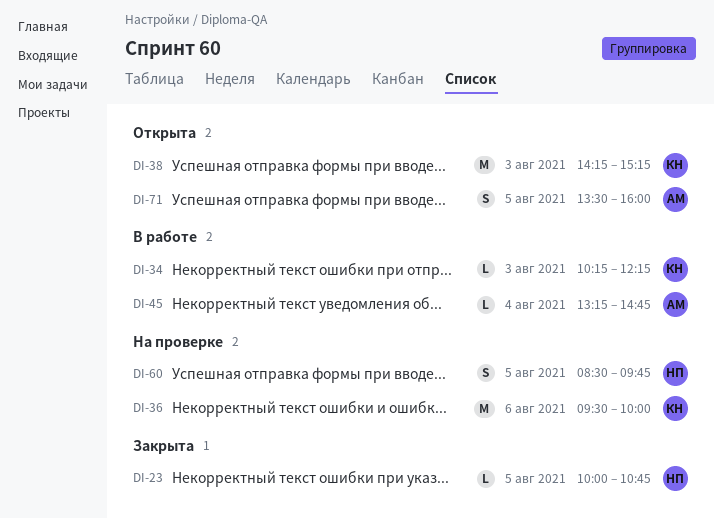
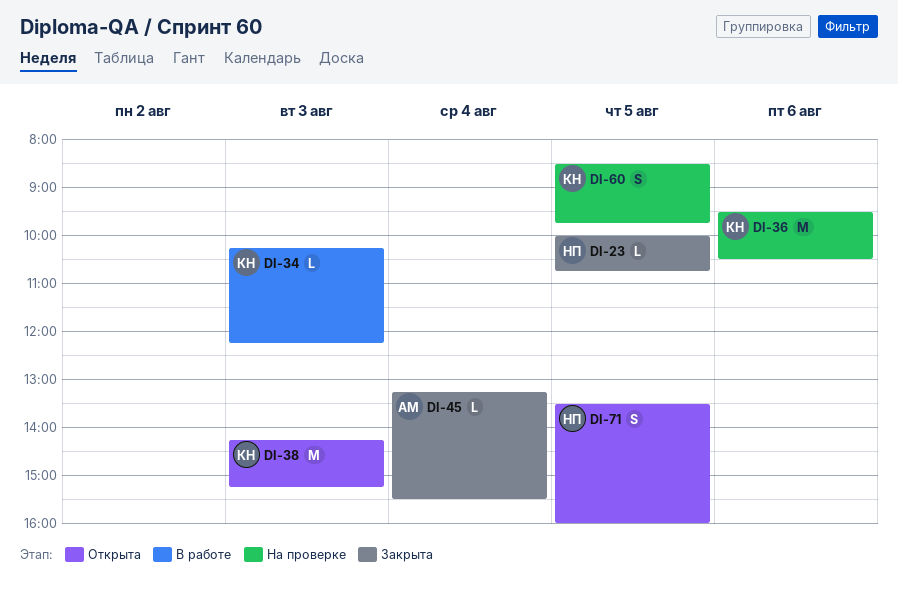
DI-36, ends: 10:00 -> 10:30
DI-45, status: В работе -> Закрыта
DI-45, ends: 14:45 -> 15:30
DI-60, owner: НП -> КН
DI-71, owner: АМ -> НП

